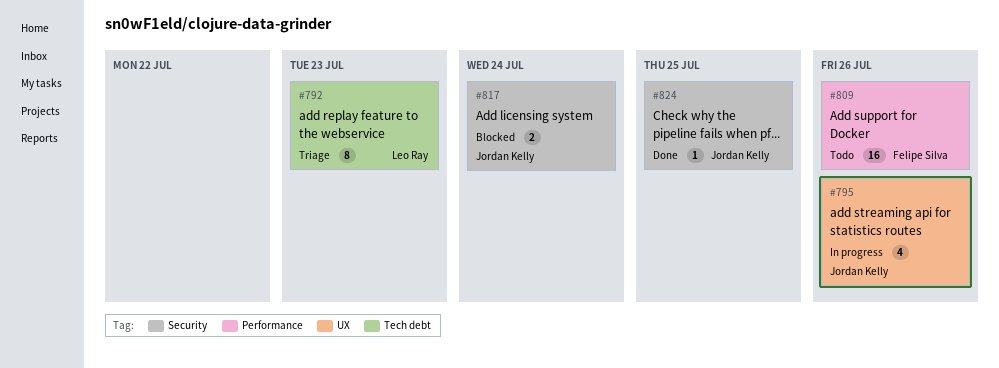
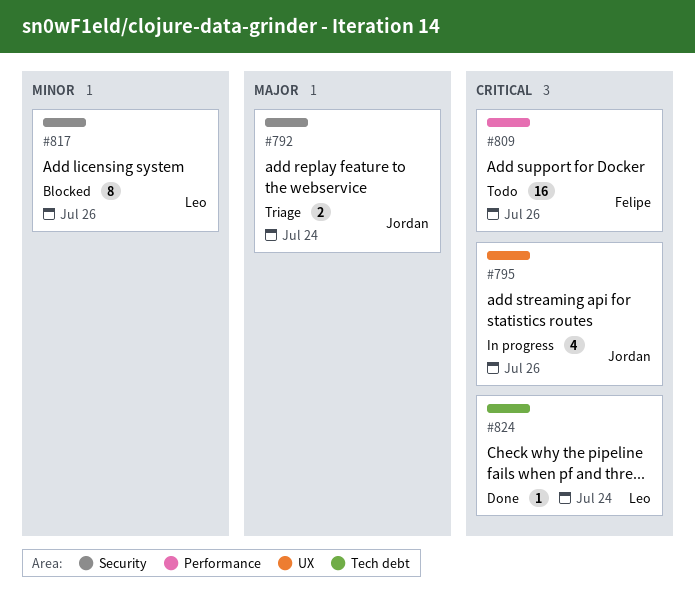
#792, owner: Leo Ray -> Jordan Kelly
#792, label: Tech debt -> Security
#792, estimate: 8 -> 2
#792, due: Jul 23 -> Jul 24
#817, owner: Jordan Kelly -> Leo Ray
#817, estimate: 2 -> 8
#817, due: Jul 24 -> Jul 26
#824, owner: Jordan Kelly -> Leo Ray
#824, label: Security -> Tech debt
#824, due: Jul 25 -> Jul 24

